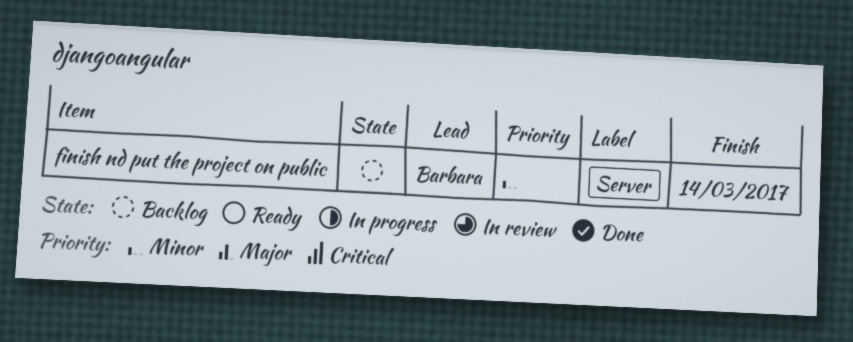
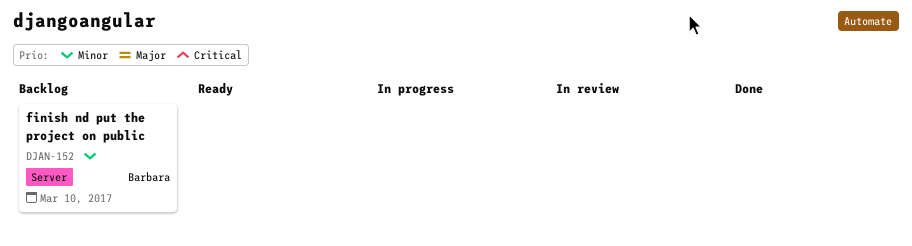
finish nd put the project on public, due: Mar 14 -> Mar 10

